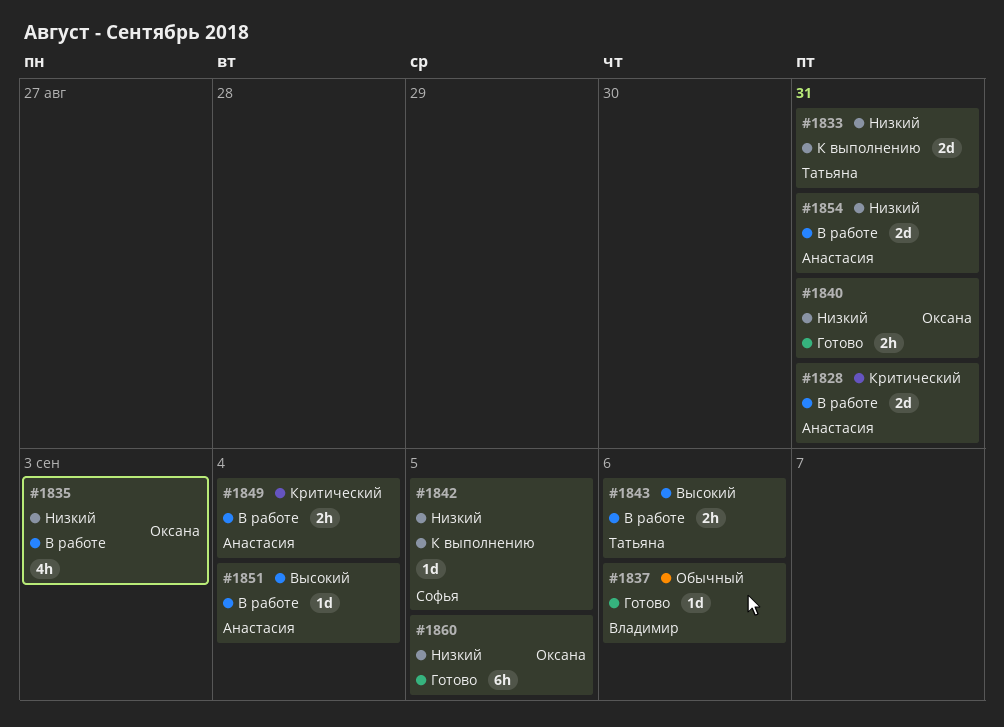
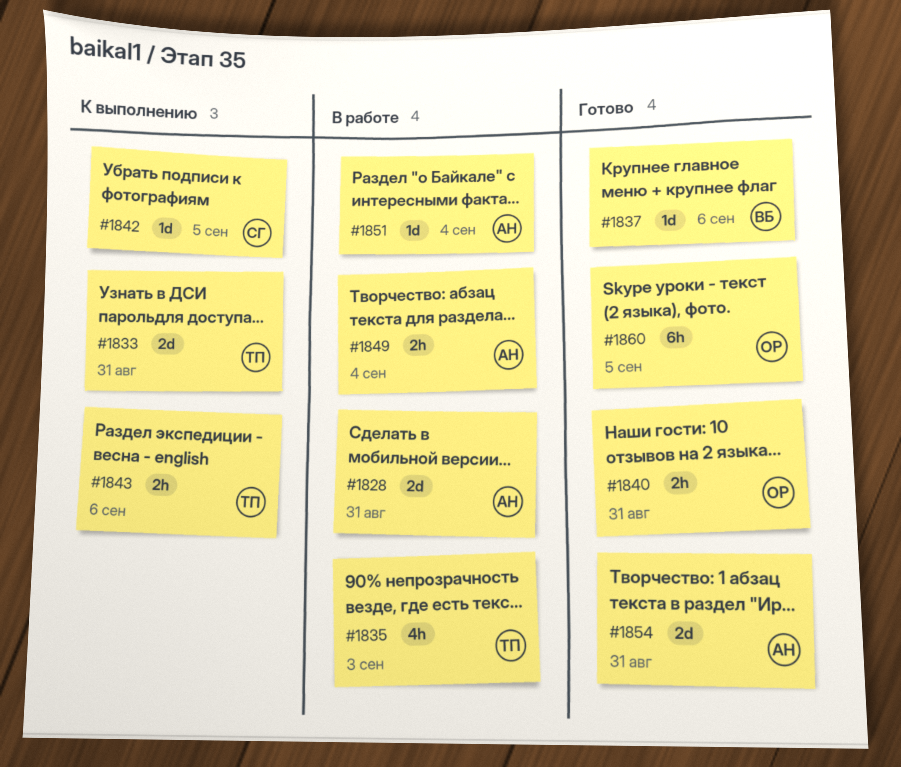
#1835, owner: Оксана -> Татьяна
#1843, status: В работе -> К выполнению
#1854, status: В работе -> Готово

